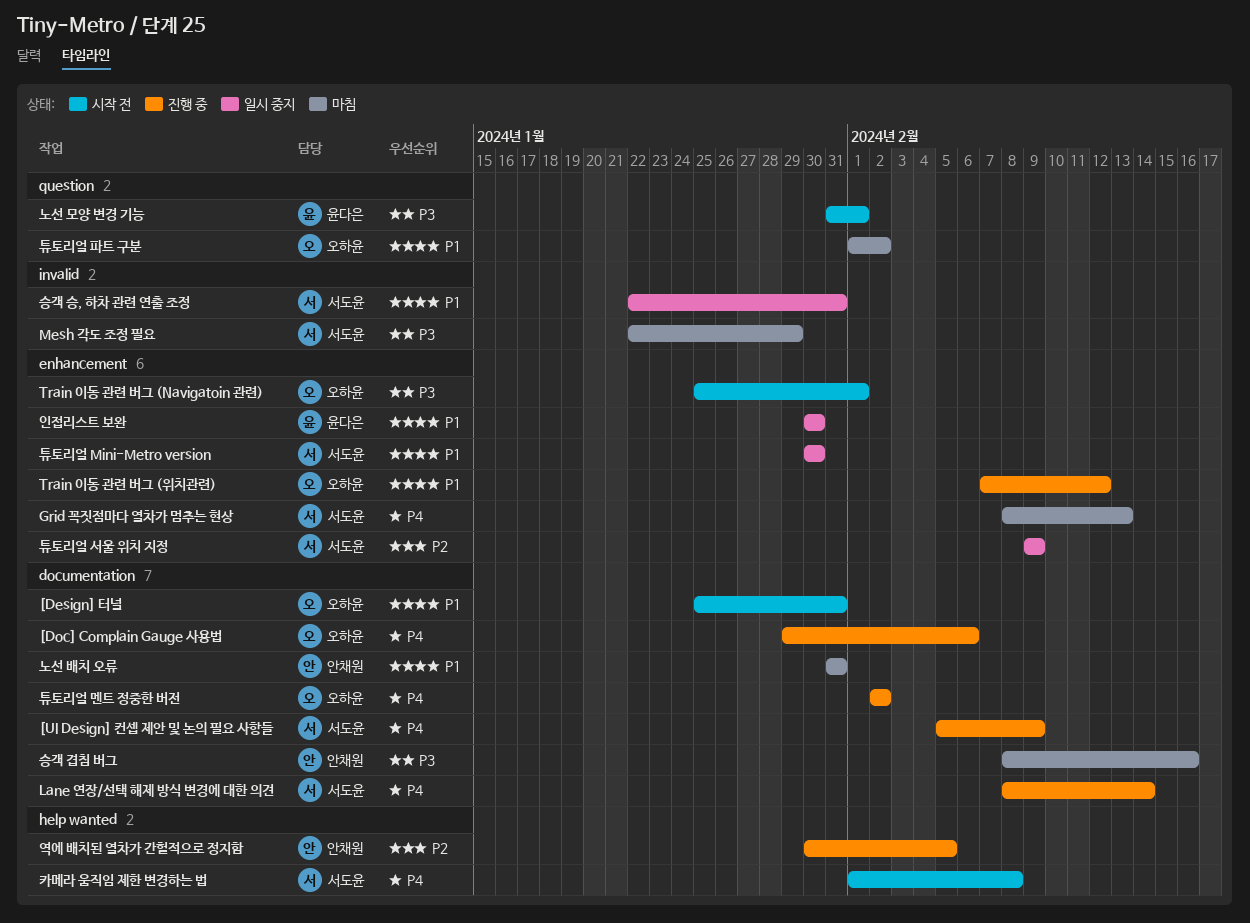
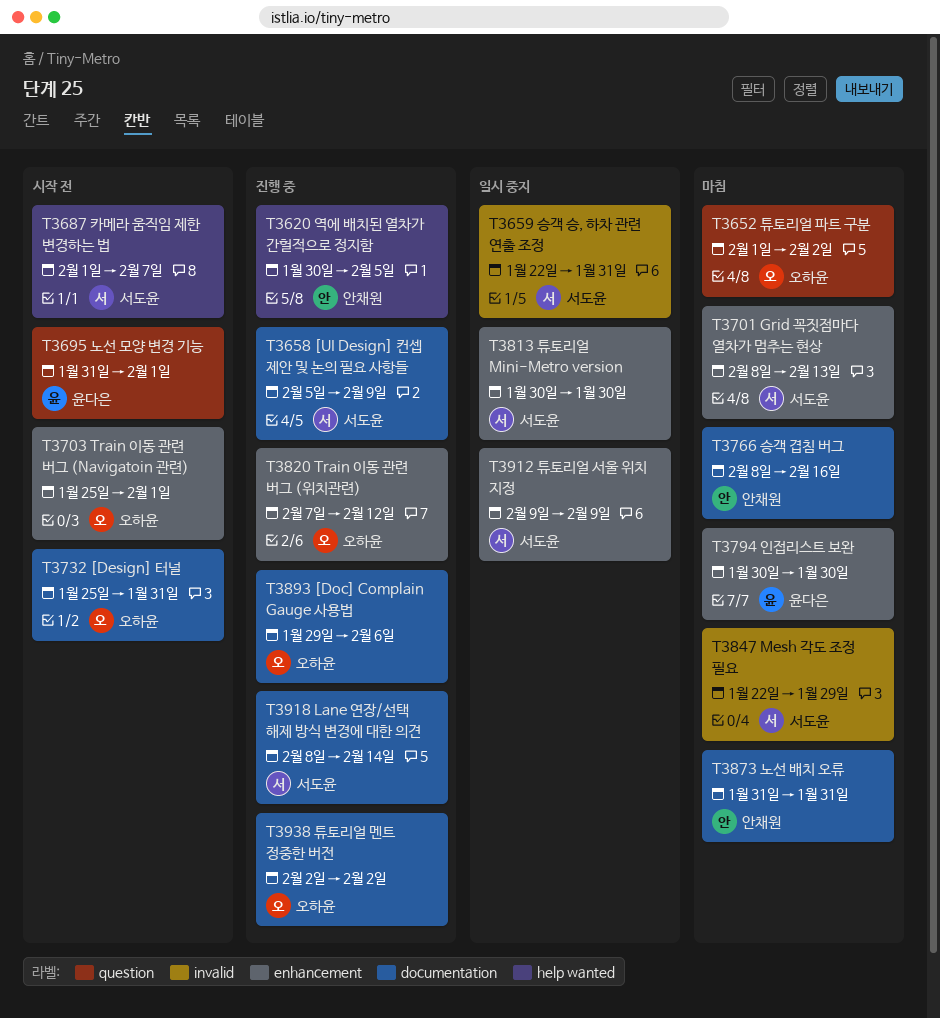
인접리스트 보완, status: 일시 중지 -> 마침
카메라 움직임 제한 변경하는 법, due: Feb 8 -> Feb 7

